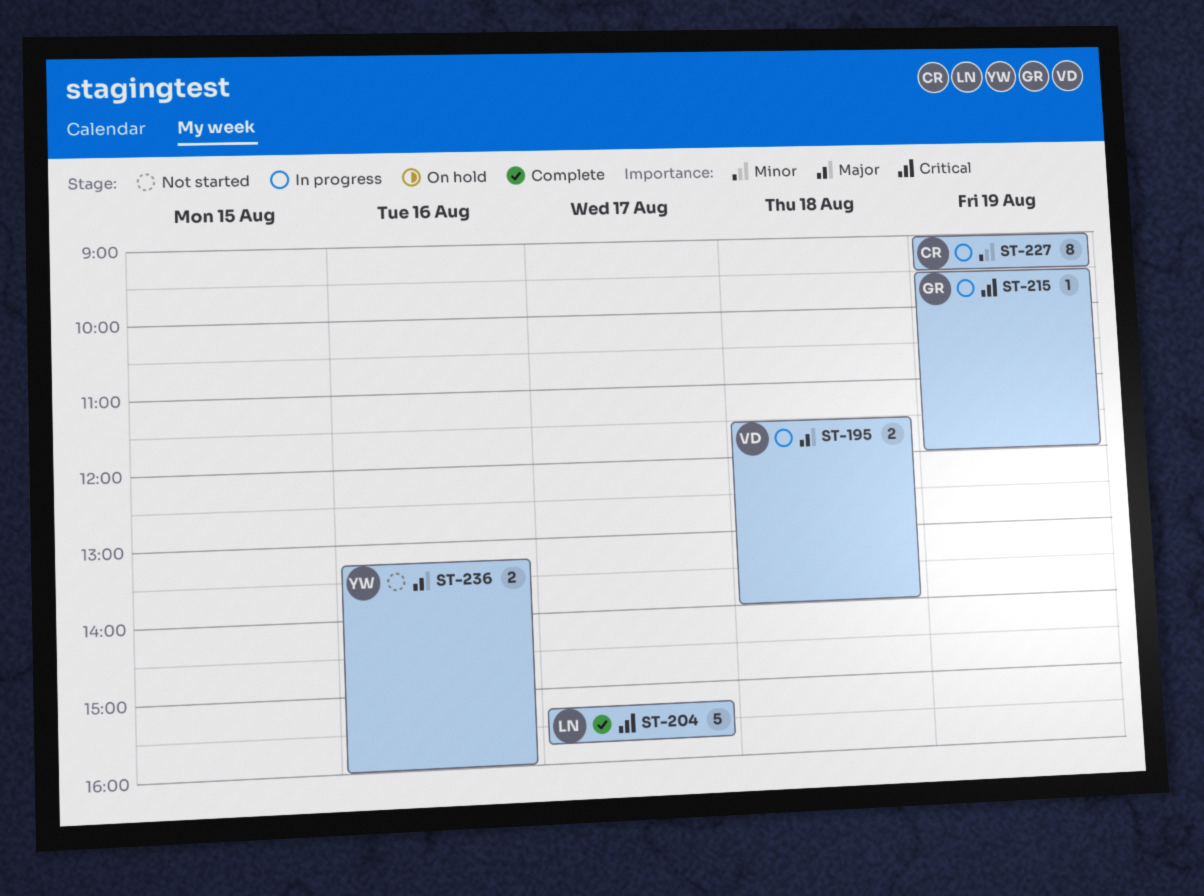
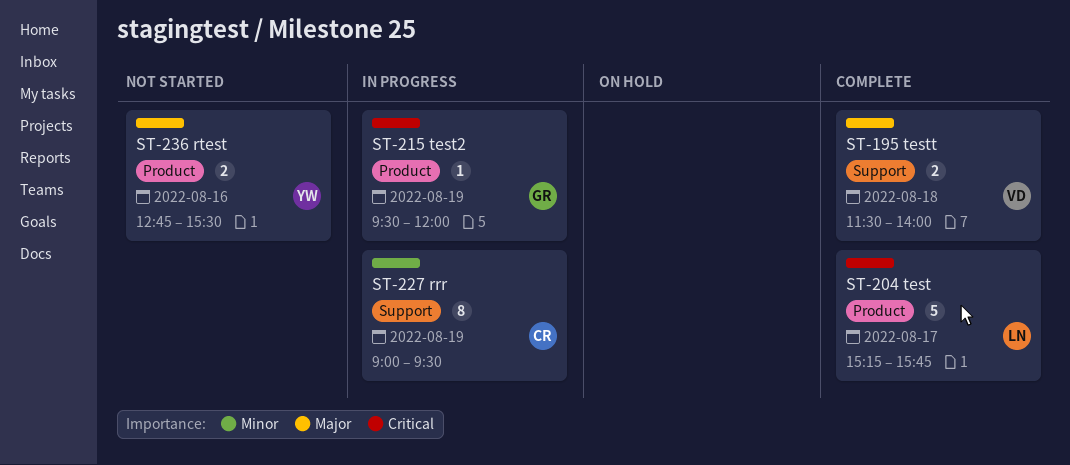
ST-195, status: In progress -> Complete
ST-236, begins: 13:15 -> 12:45
ST-236, ends: 16:00 -> 15:30

